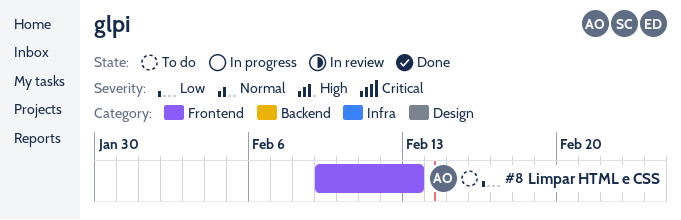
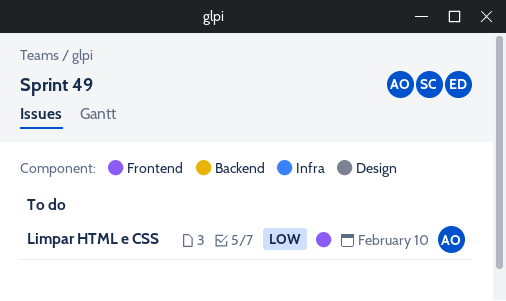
Limpar HTML e CSS, due: Feb 13 -> Feb 10

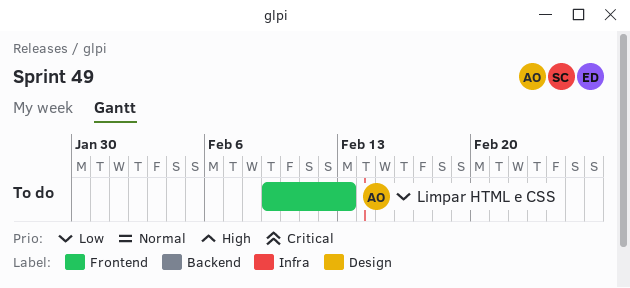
Limpar HTML e CSS, due: Feb 10 -> Feb 13

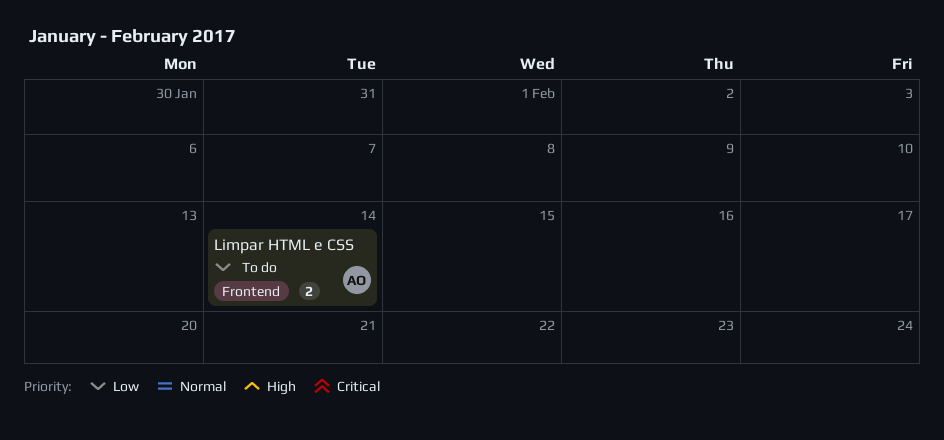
Limpar HTML e CSS, due: Feb 13 -> Feb 14

